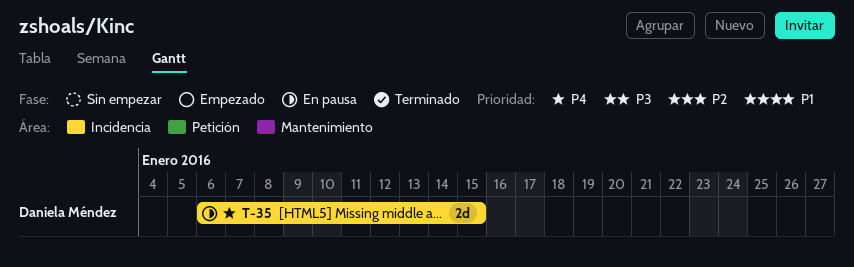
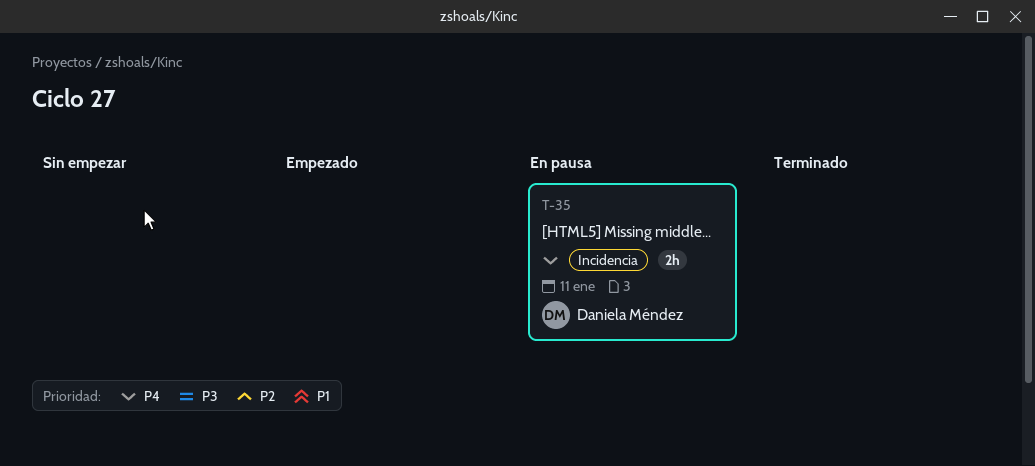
T-35, estimate: 2d -> 2h
T-35, due: Jan 15 -> Jan 11

